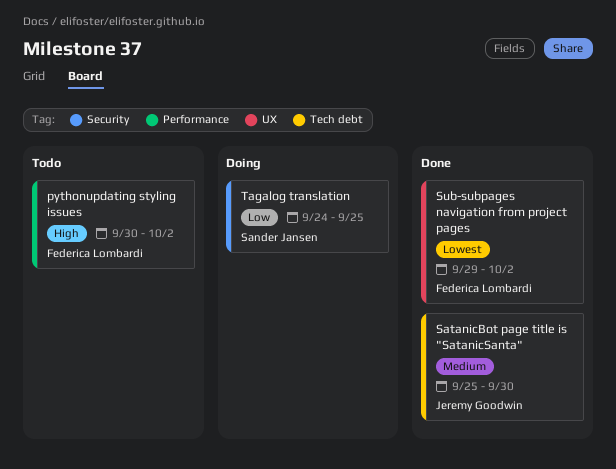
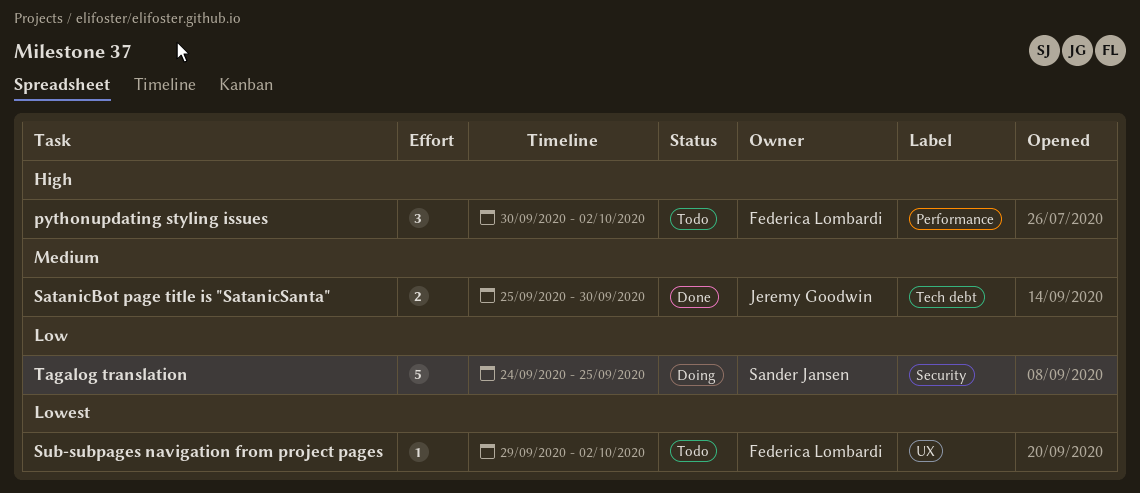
Sub-subpages navigation from project pages, status: Done -> Todo

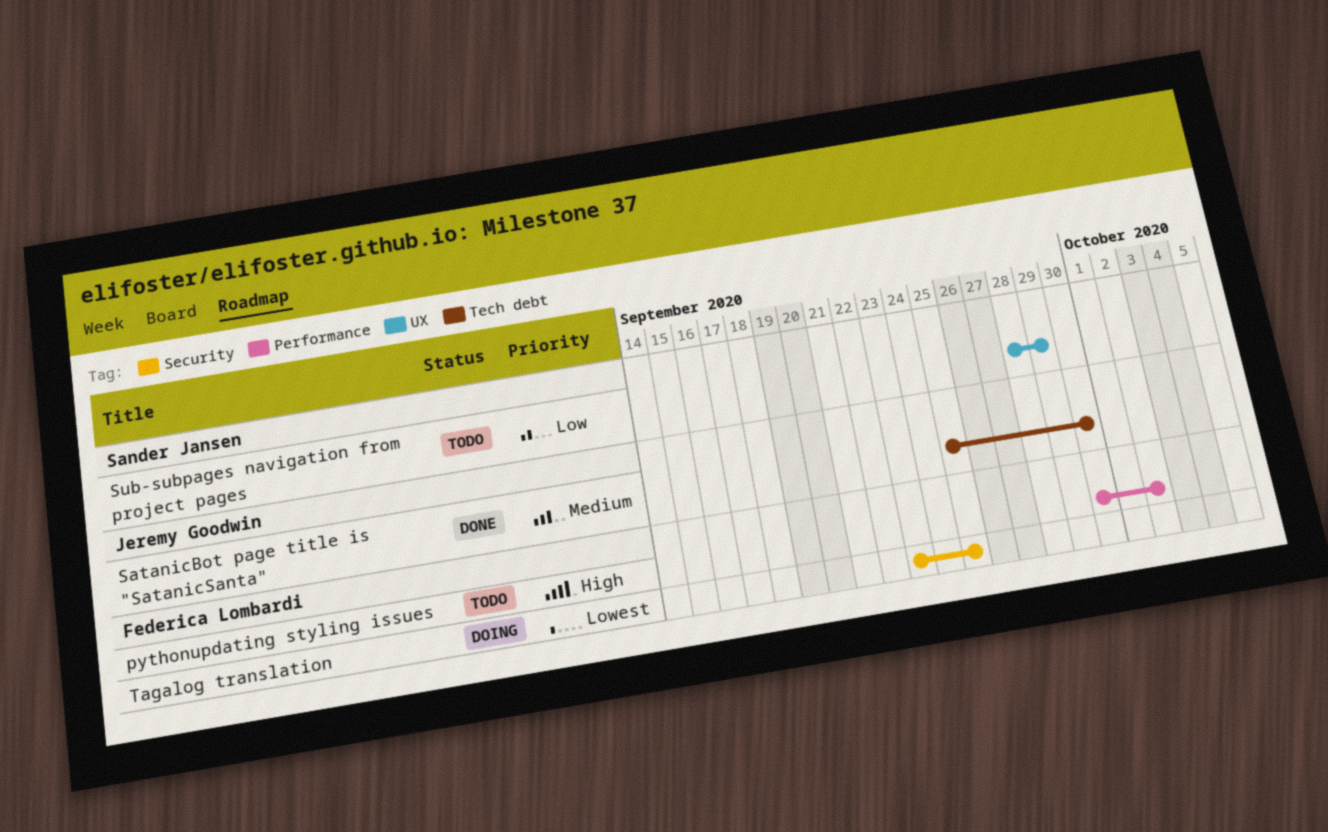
Sub-subpages navigation from project pages, owner: Federica Lombardi -> Sander Jansen
Sub-subpages navigation from project pages, priority: Lowest -> Low
Sub-subpages navigation from project pages, start: Sep 29 -> Sep 28
Sub-subpages navigation from project pages, due: Oct 2 -> Sep 29
Tagalog translation, owner: Sander Jansen -> Federica Lombardi
Tagalog translation, priority: Low -> Lowest
Tagalog translation, start: Sep 24 -> Sep 23

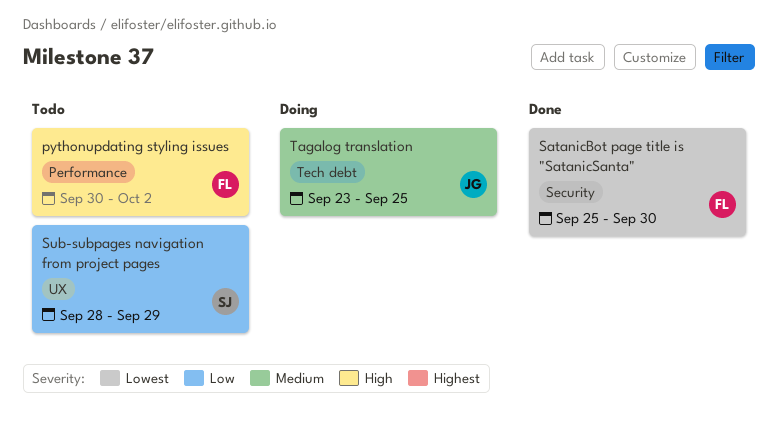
SatanicBot page title is "SatanicSanta", owner: Jeremy Goodwin -> Federica Lombardi
SatanicBot page title is "SatanicSanta", priority: Medium -> Lowest
SatanicBot page title is "SatanicSanta", label: Tech debt -> Security
Tagalog translation, owner: Federica Lombardi -> Jeremy Goodwin
Tagalog translation, priority: Lowest -> Medium
Tagalog translation, label: Security -> Tech debt

